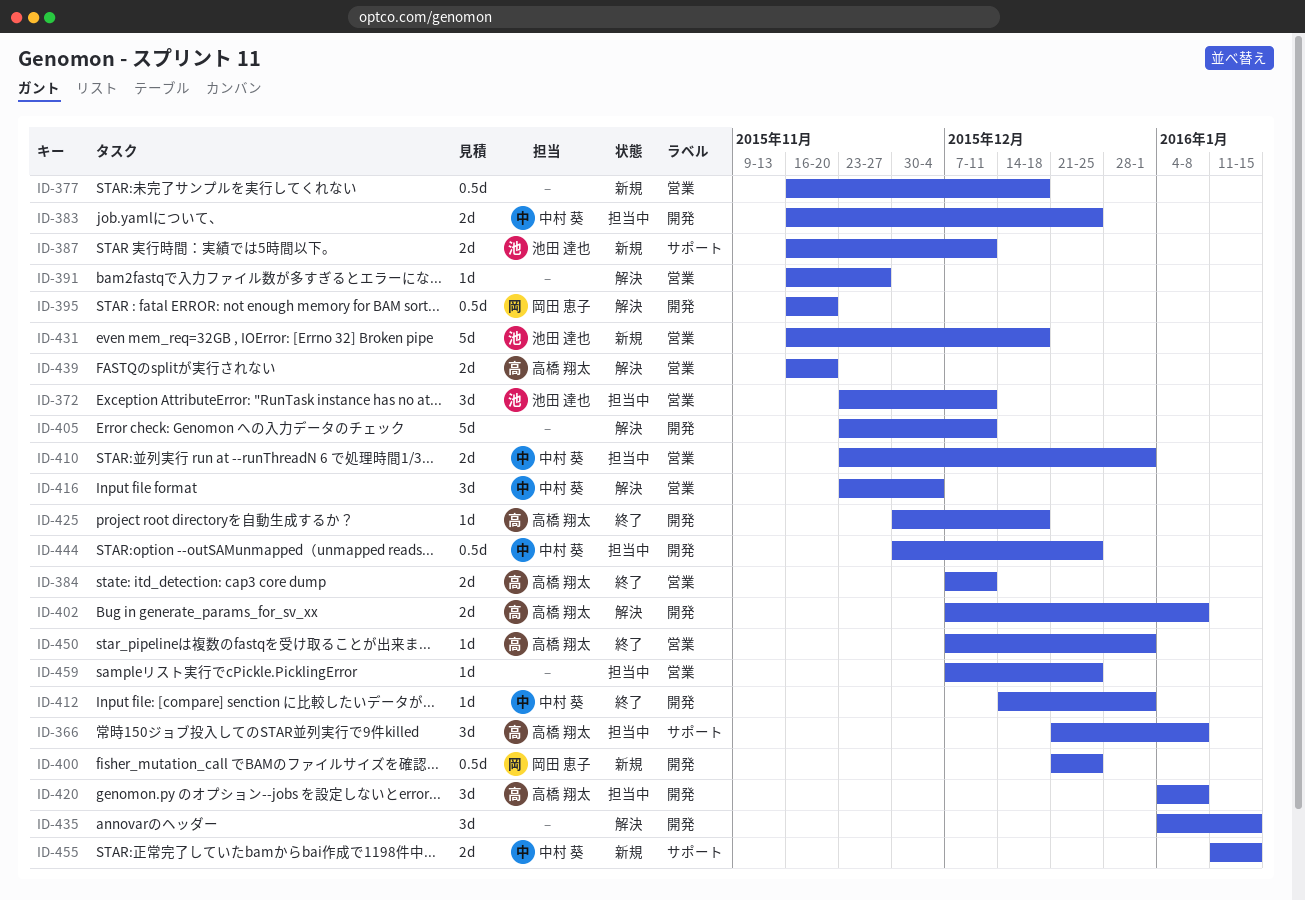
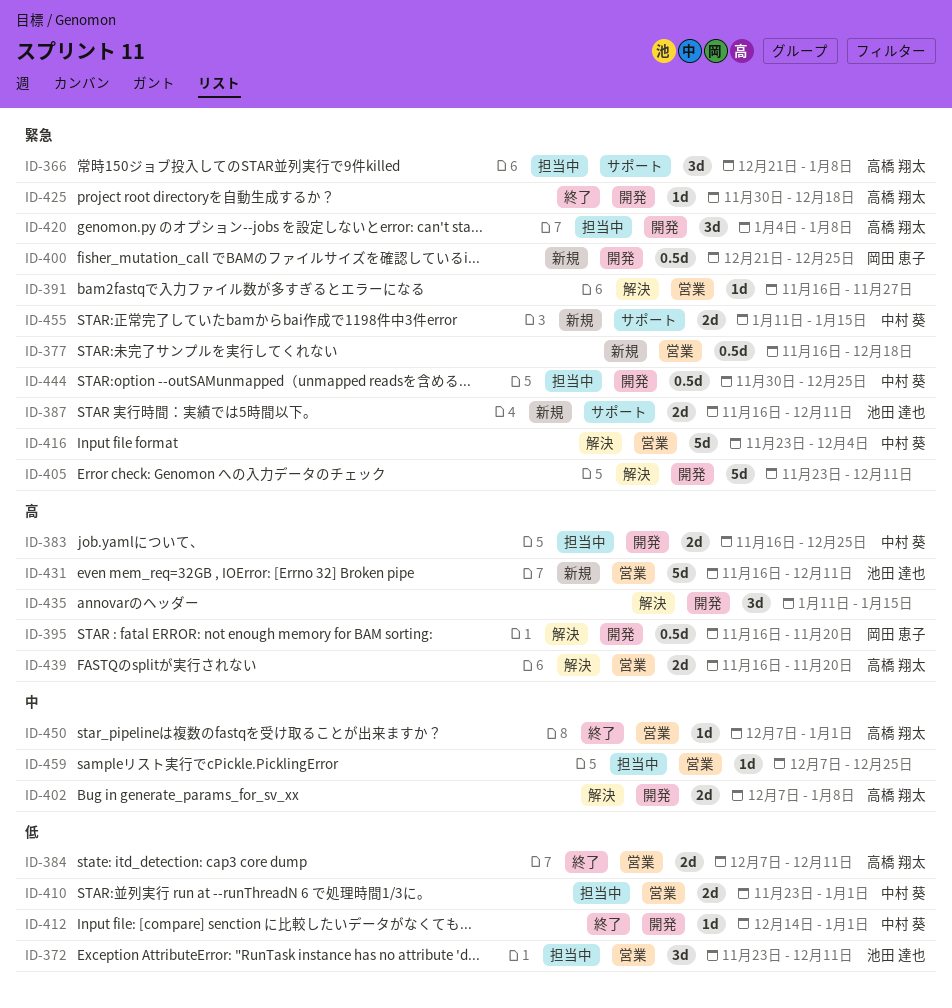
ID-416, estimate: 3d -> 5d
ID-431, due: Dec 18 -> Dec 11
ID-435, start: Jan 4 -> Jan 11

